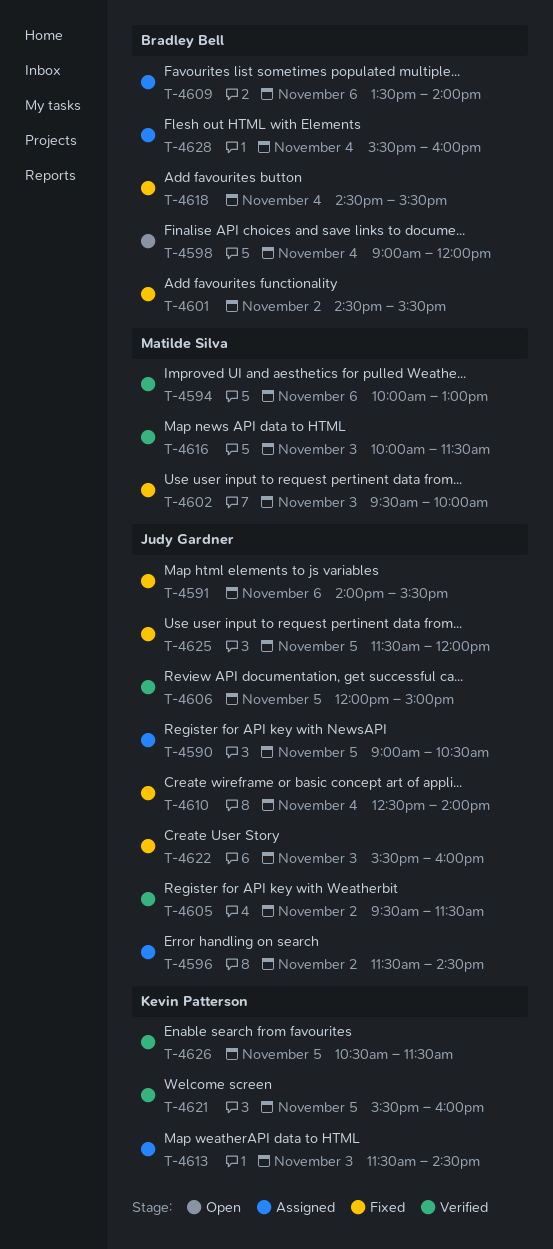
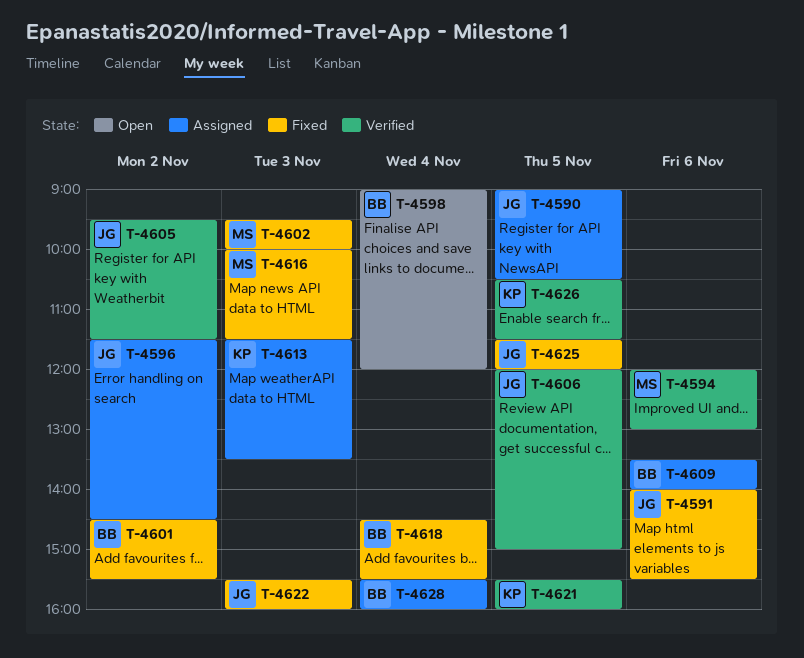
T-4594, begins: 10:00 -> 12:00
T-4610: present -> none
T-4613, ends: 14:30 -> 13:30
T-4616, status: Verified -> Fixed

